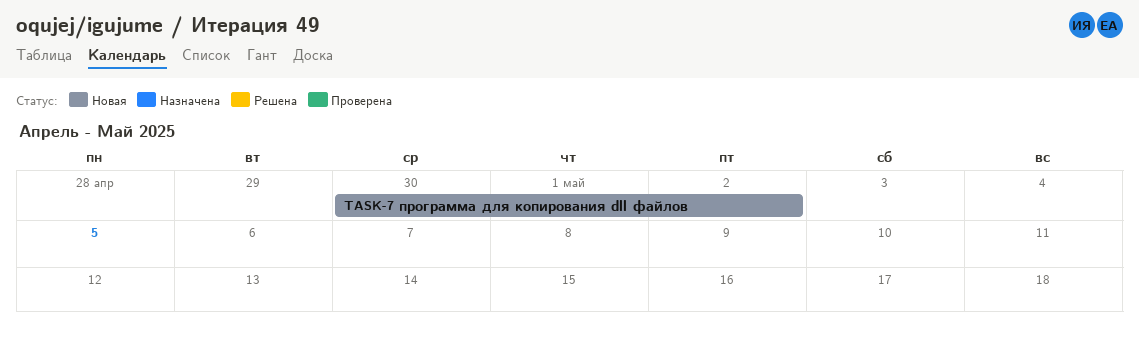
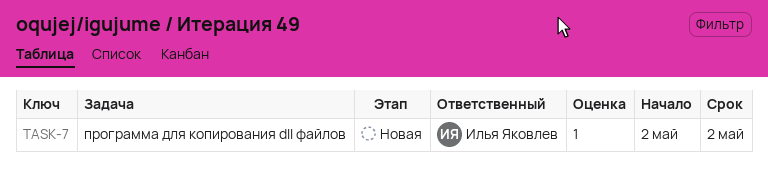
TASK-7, start: Apr 30 -> May 2

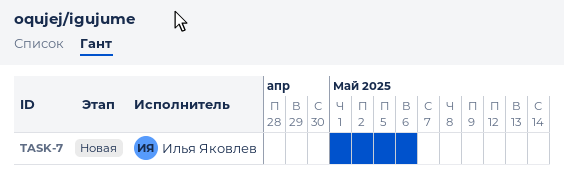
TASK-7, start: May 2 -> May 1
TASK-7, due: May 2 -> May 6

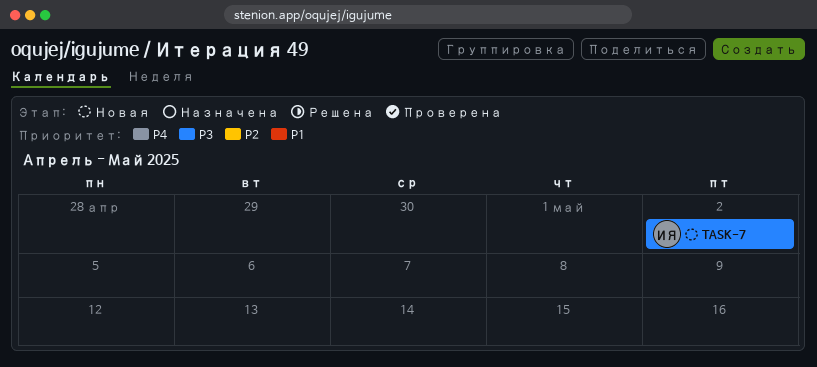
TASK-7, start: May 1 -> May 2
TASK-7, due: May 6 -> May 2

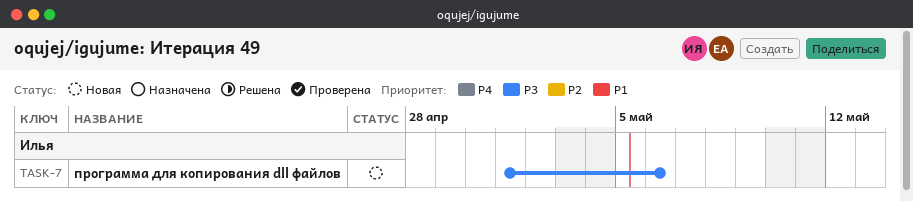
TASK-7, start: May 2 -> May 1
TASK-7, due: May 2 -> May 6

